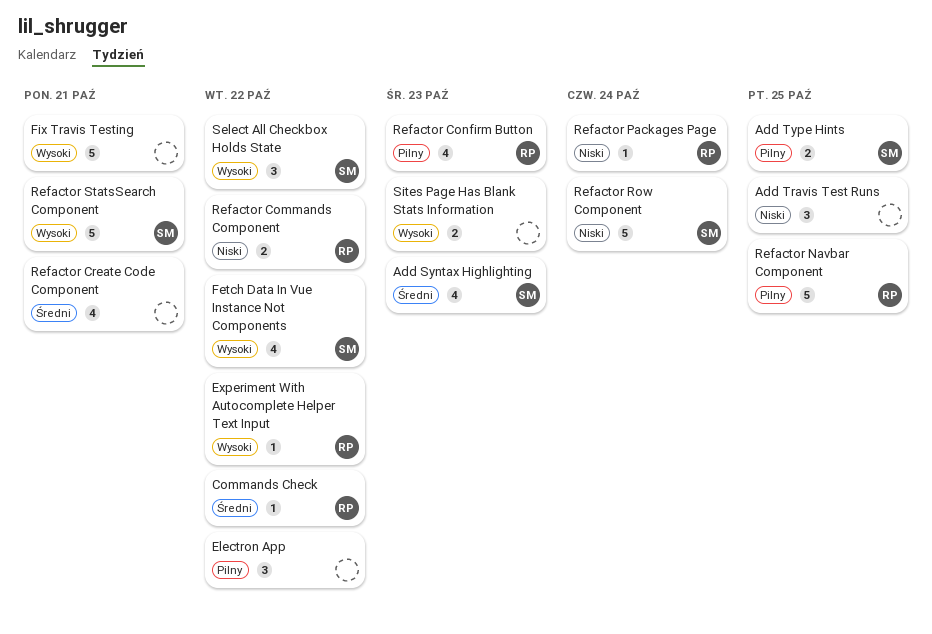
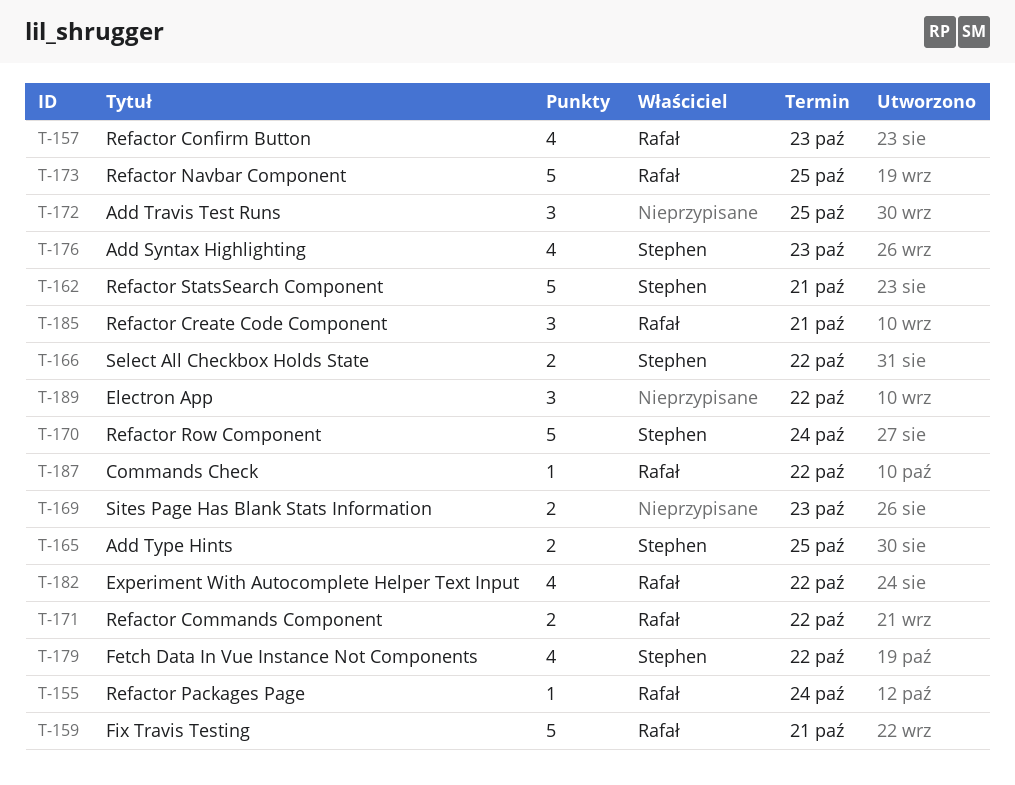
Experiment With Autocomplete Helper Text Input, estimate: 1 -> 4
Fix Travis Testing, owner: none -> Rafał
Refactor Create Code Component, owner: none -> Rafał
Refactor Create Code Component, estimate: 4 -> 3
Select All Checkbox Holds State, estimate: 3 -> 2

